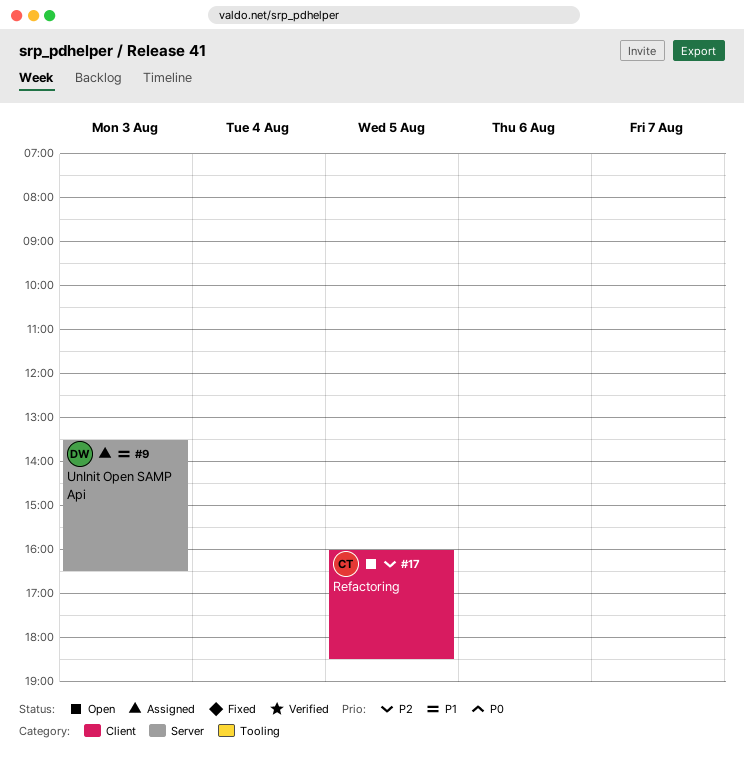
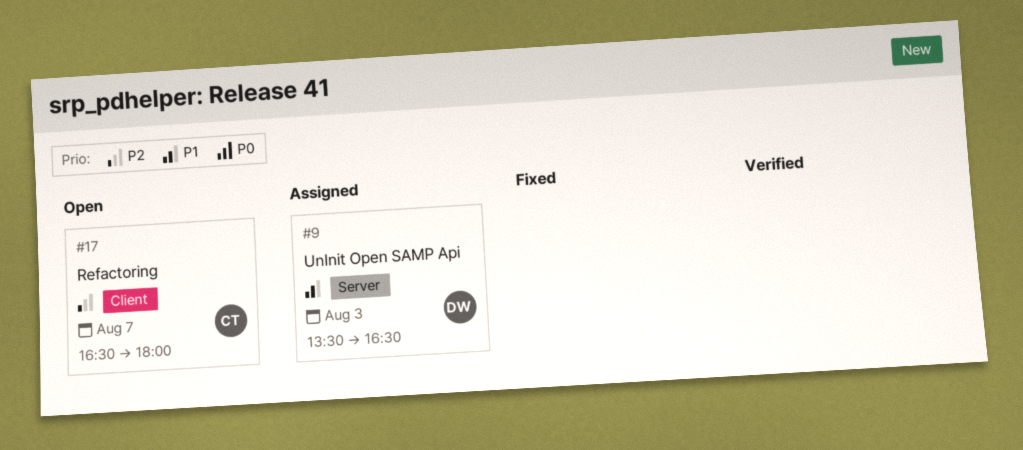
#17, day: Aug 5 -> Aug 7
#17, begins: 16:00 -> 16:30
#17, ends: 18:30 -> 18:00

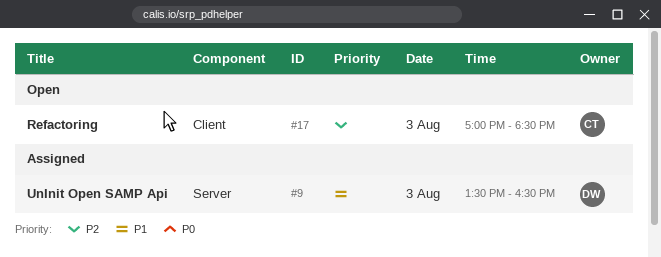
#17, day: Aug 7 -> Aug 3
#17, begins: 16:30 -> 17:00
#17, ends: 18:00 -> 18:30

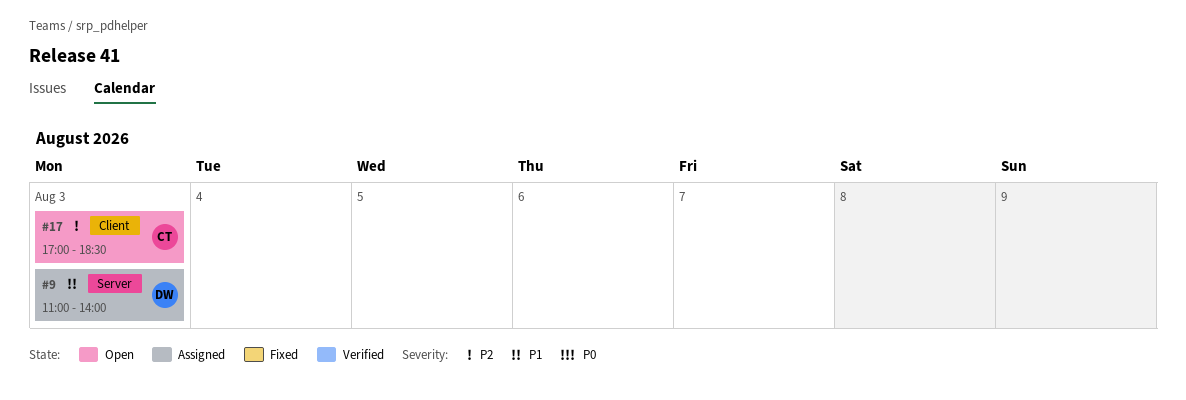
#9, begins: 13:30 -> 11:00
#9, ends: 16:30 -> 14:00

